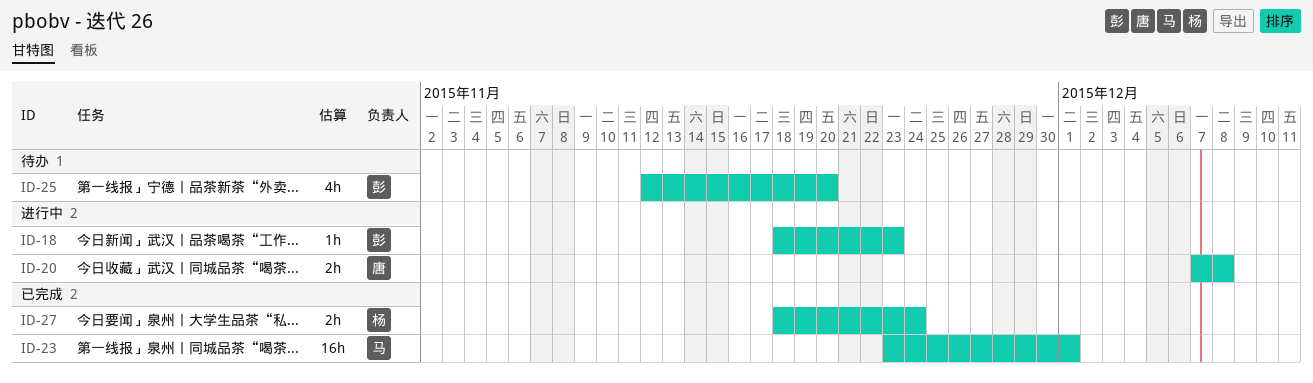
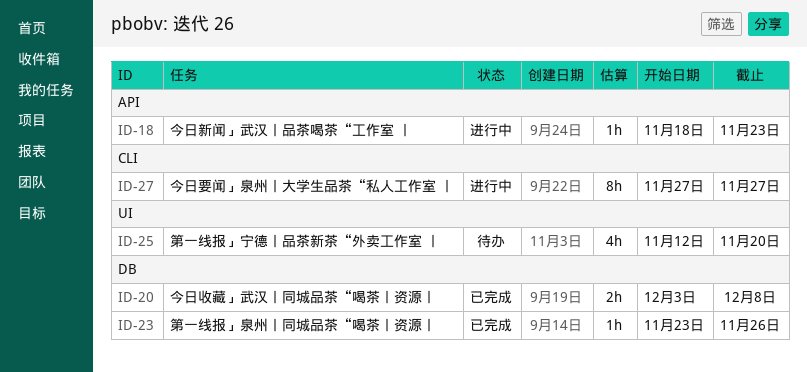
ID-20, status: 进行中 -> 已完成
ID-20, start: Dec 7 -> Dec 3
ID-23, estimate: 16h -> 1h
ID-23, due: Dec 1 -> Nov 26
ID-27, status: 已完成 -> 进行中
ID-27, estimate: 2h -> 8h
ID-27, start: Nov 18 -> Nov 27
ID-27, due: Nov 24 -> Nov 27

